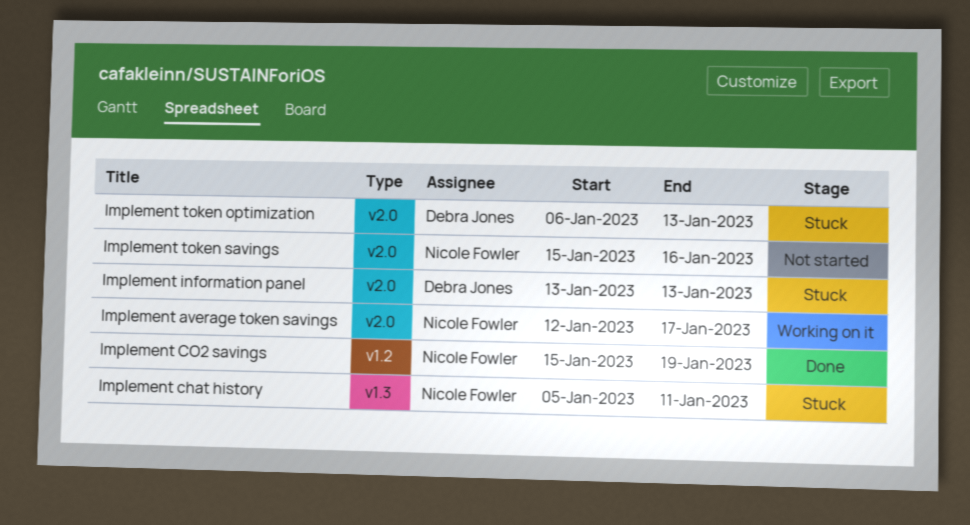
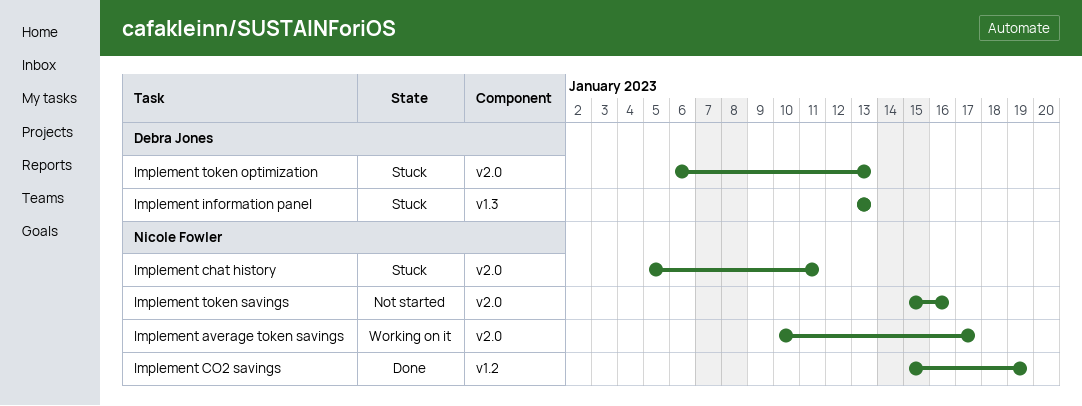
Implement average token savings, start: Jan 12 -> Jan 10
Implement chat history, label: v1.3 -> v2.0
Implement information panel, label: v2.0 -> v1.3

